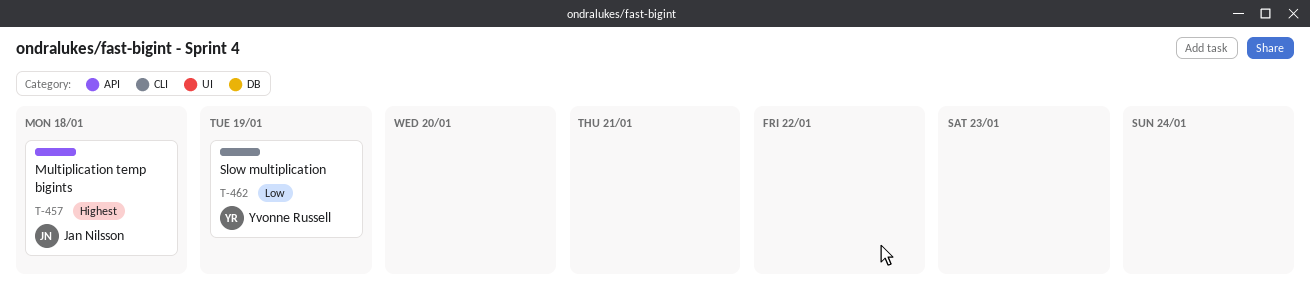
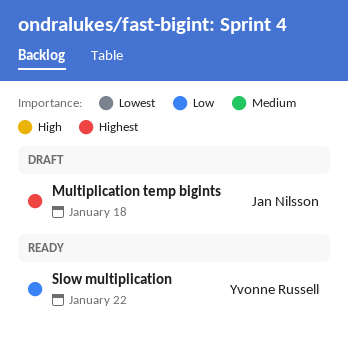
Slow multiplication, due: Jan 19 -> Jan 22

